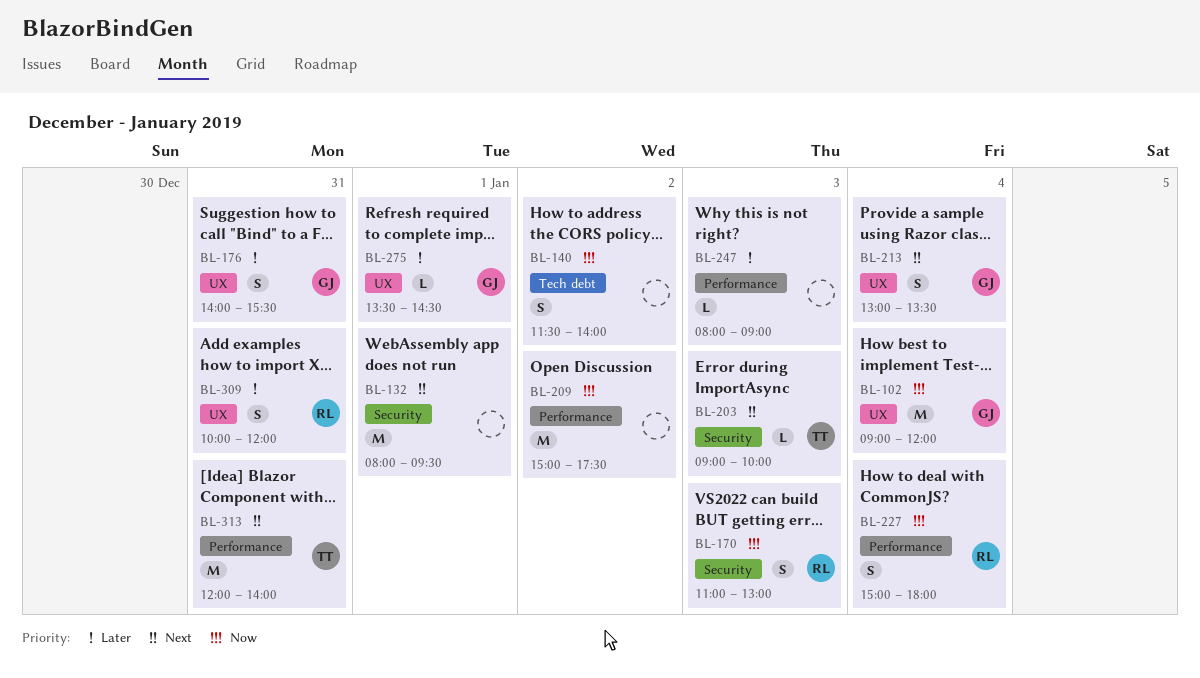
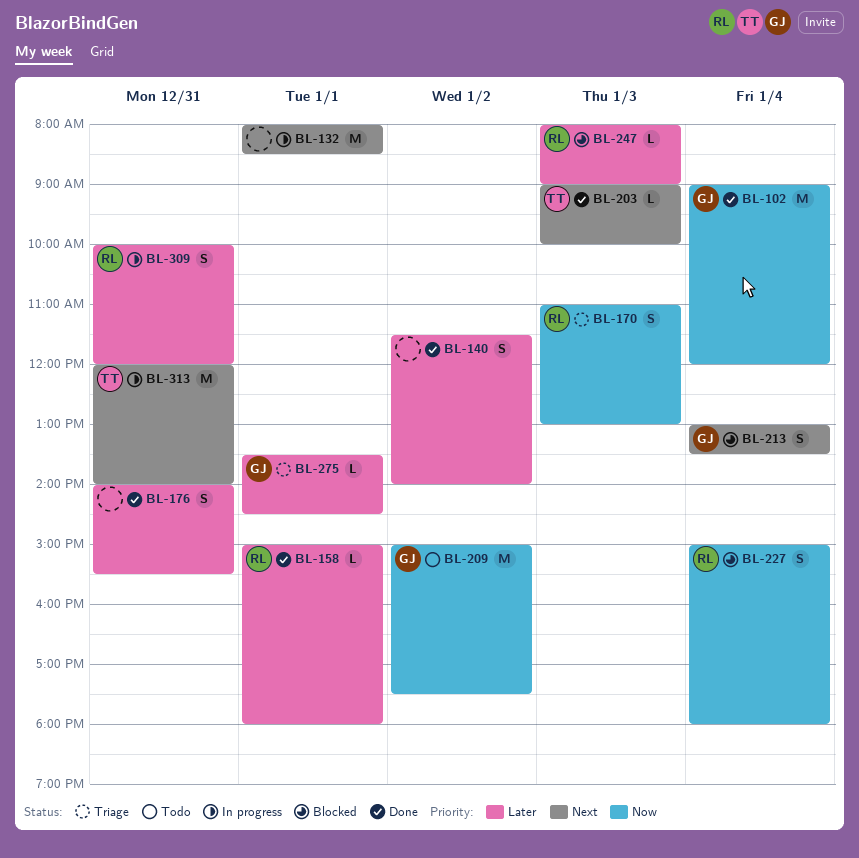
BL-132, ends: 09:30 -> 08:30
BL-140, priority: Now -> Later
BL-158: none -> present
BL-176, owner: GJ -> none
BL-209, owner: none -> GJ
BL-247, owner: none -> RL

